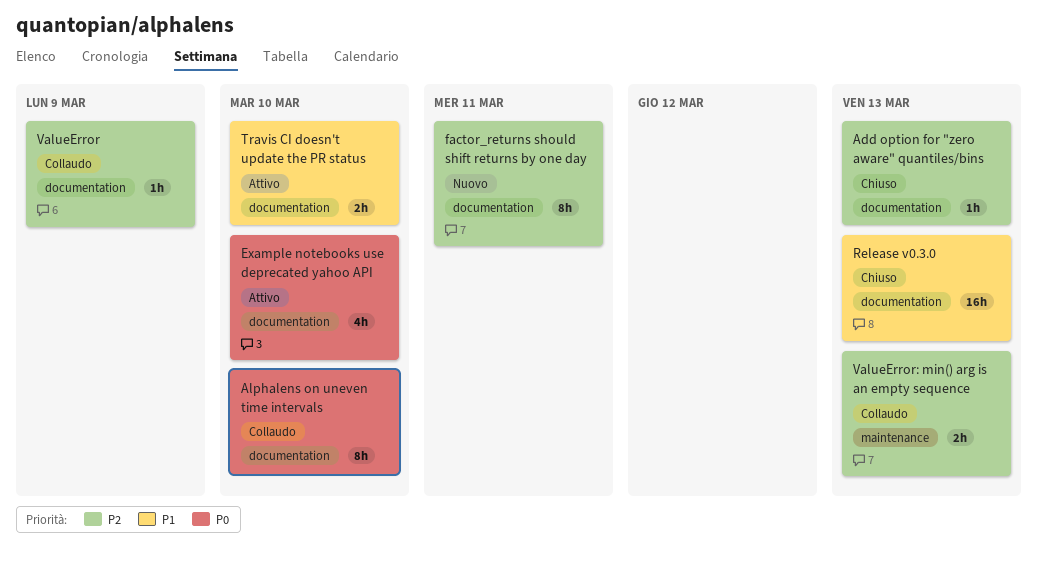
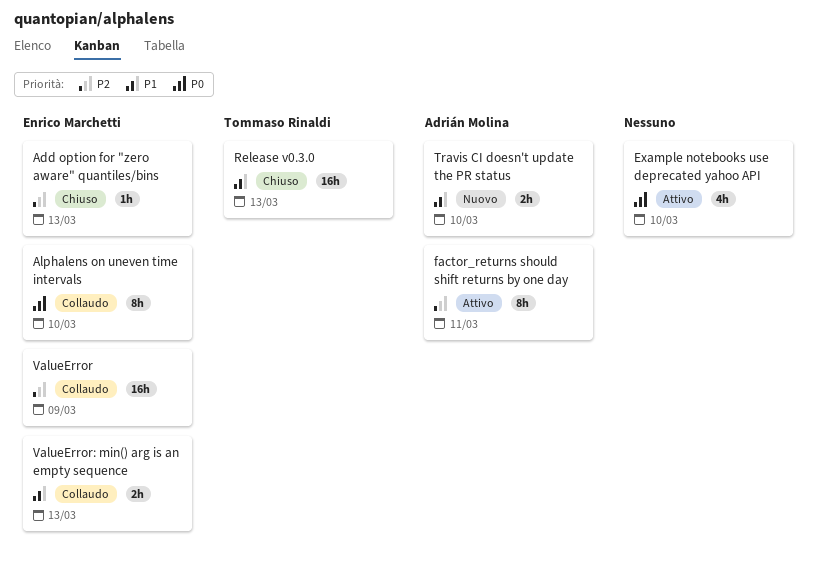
factor_returns should shift returns by one day, status: Nuovo -> Attivo
Travis CI doesn't update the PR status, status: Attivo -> Nuovo
ValueError, estimate: 1h -> 16h
ValueError: min() arg is an empty sequence, priority: P2 -> P1

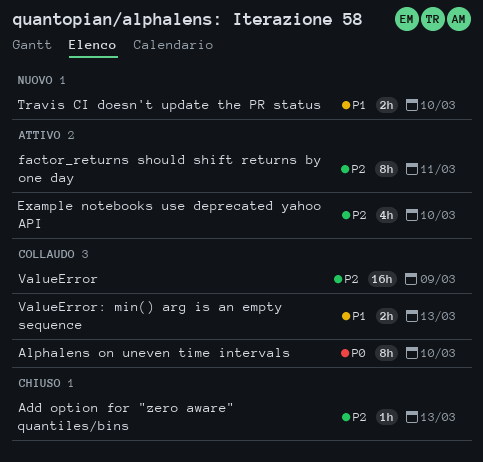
Example notebooks use deprecated yahoo API, priority: P0 -> P2
Release v0.3.0: present -> none

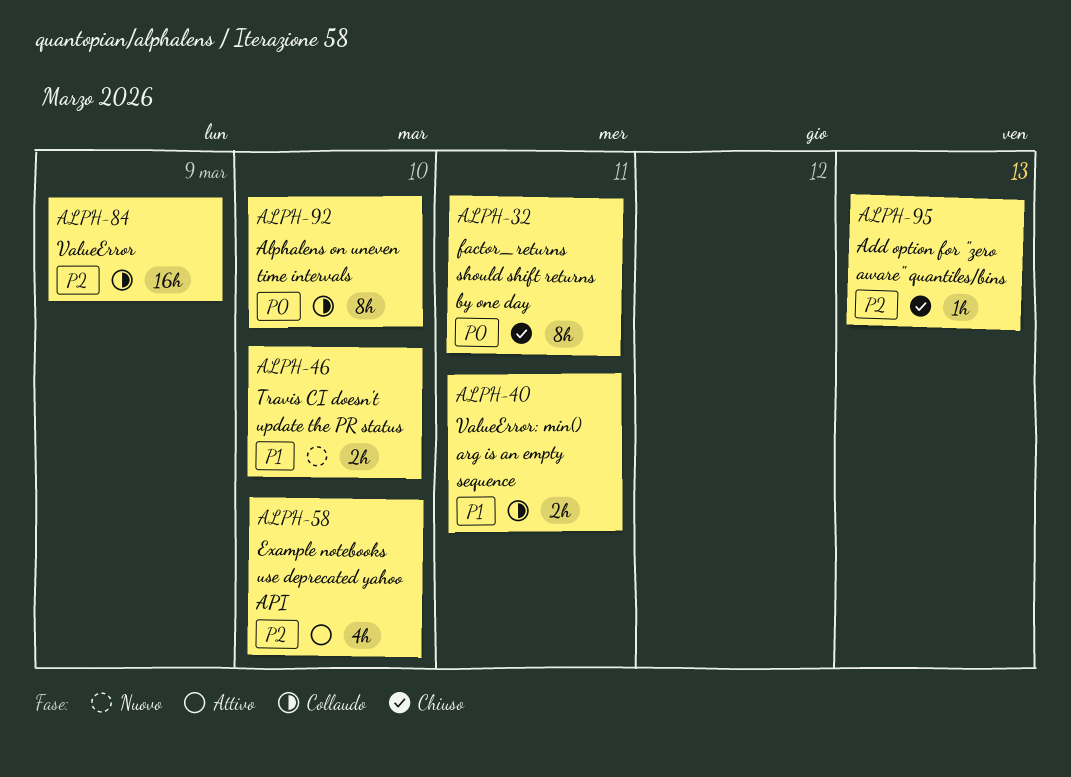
factor_returns should shift returns by one day, status: Attivo -> Chiuso
factor_returns should shift returns by one day, priority: P2 -> P0
ValueError: min() arg is an empty sequence, due: Mar 13 -> Mar 11

